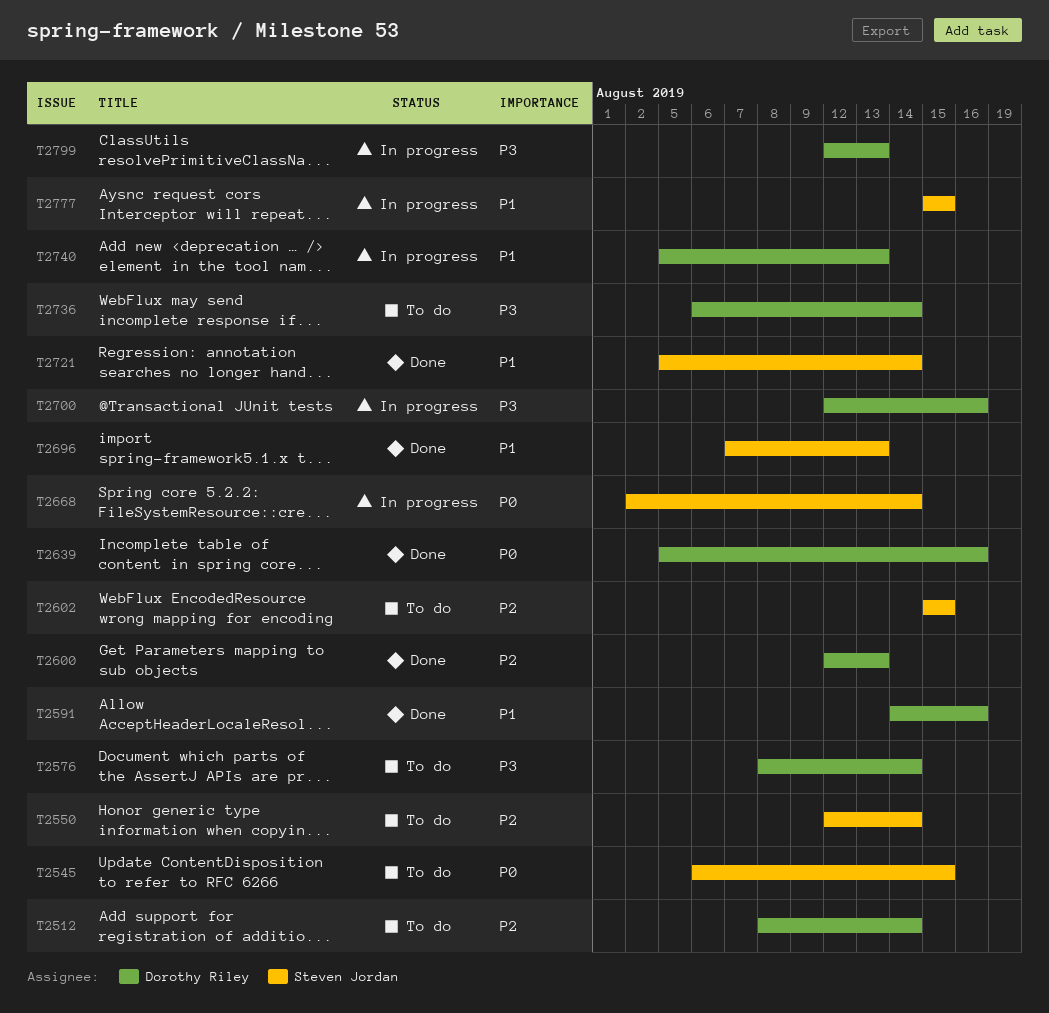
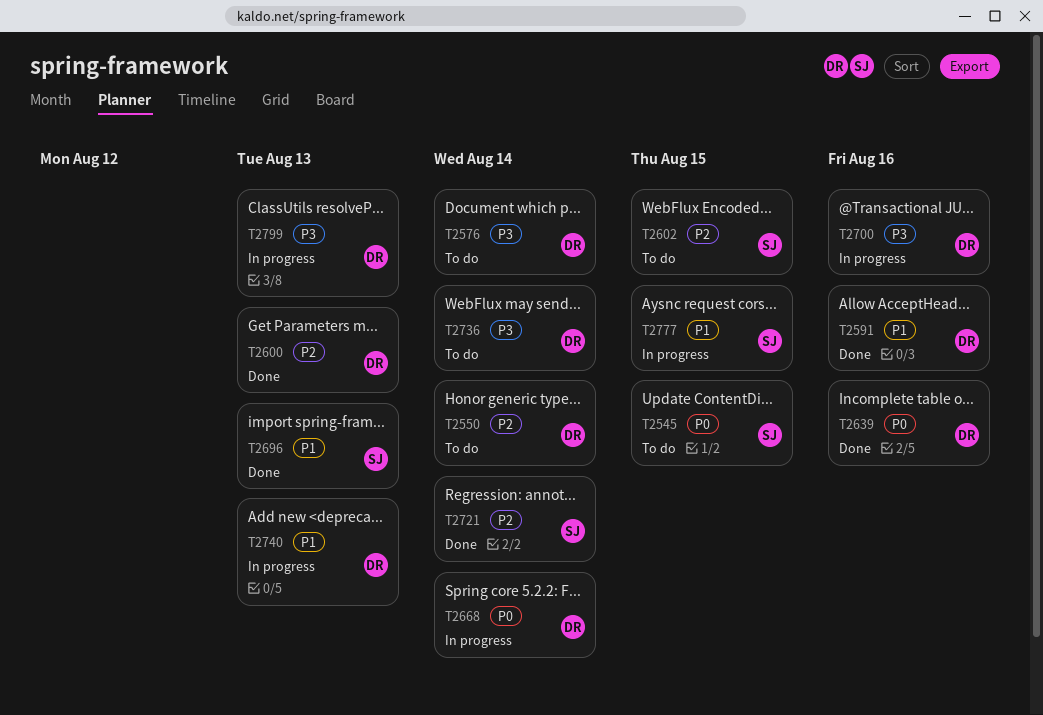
T2512: present -> none
T2550, owner: Steven Jordan -> Dorothy Riley
T2668, owner: Steven Jordan -> Dorothy Riley
T2721, priority: P1 -> P2

